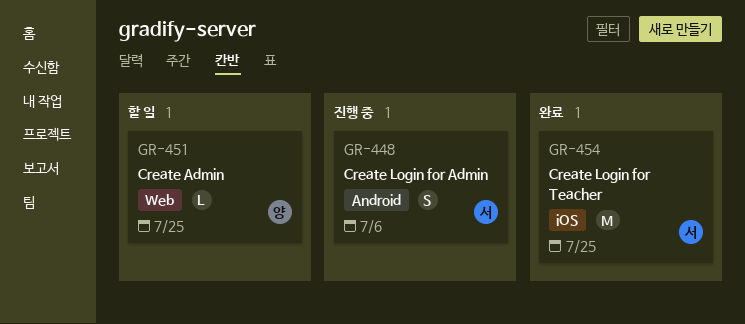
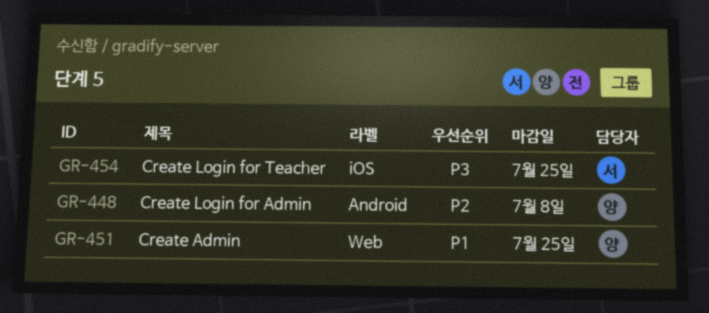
GR-448, owner: 서 -> 양
GR-448, due: Jul 6 -> Jul 8

